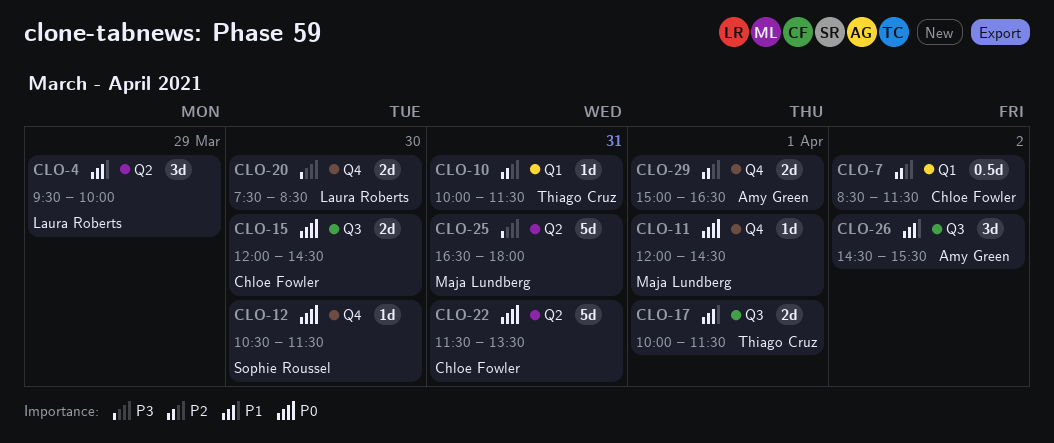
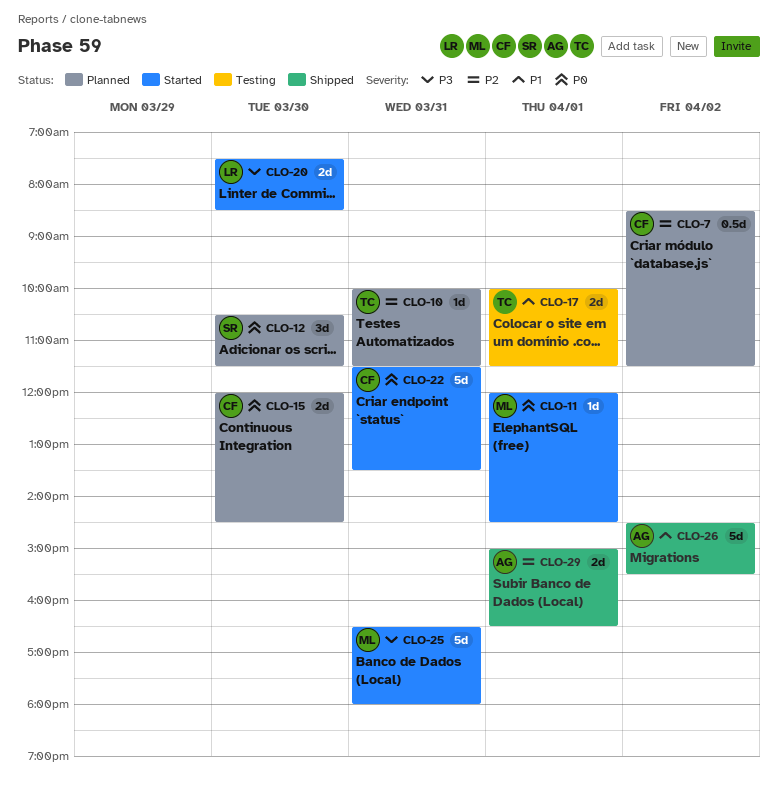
CLO-4: present -> none
CLO-12, estimate: 1d -> 3d
CLO-26, estimate: 3d -> 5d

